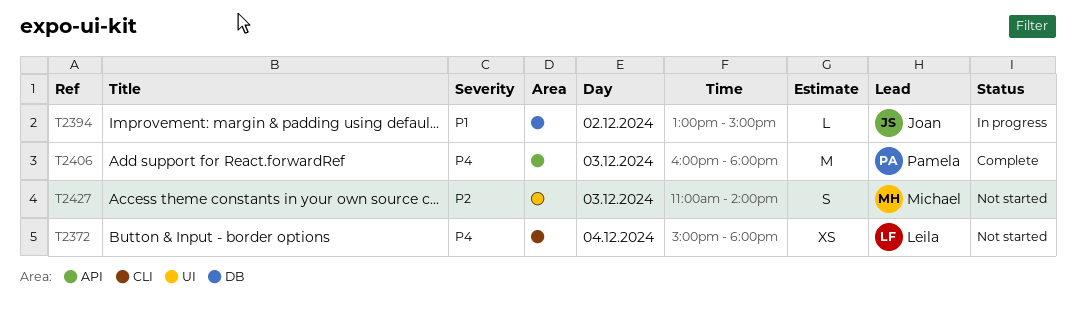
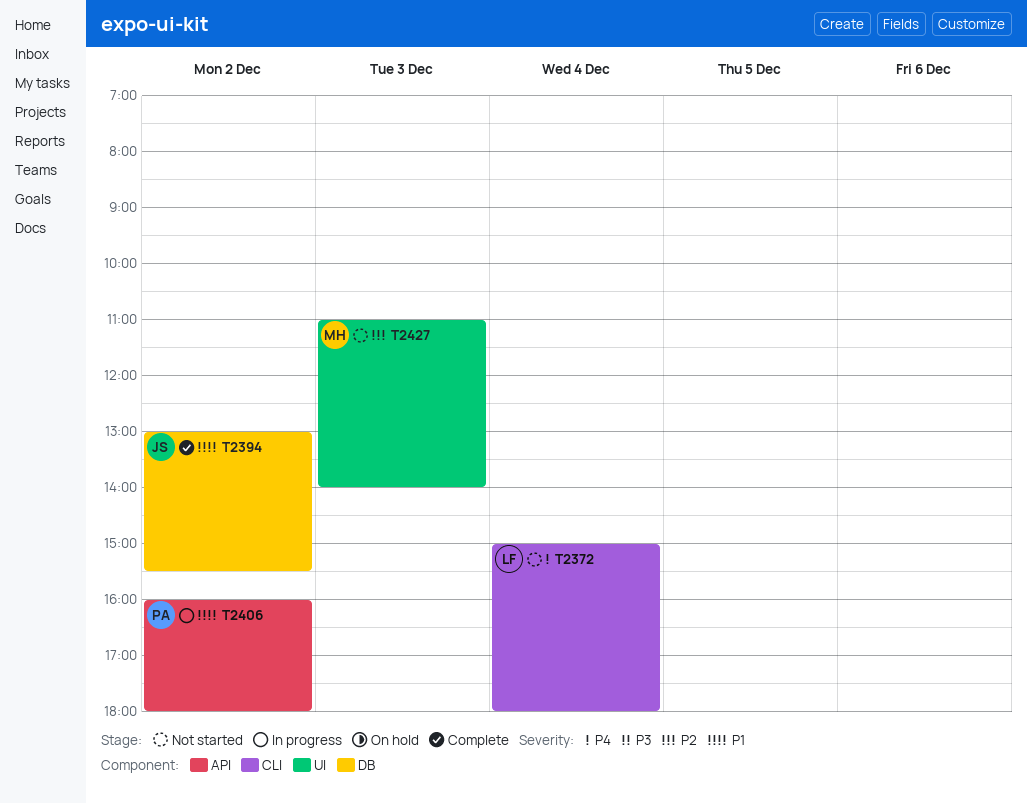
T2394, status: In progress -> Complete
T2394, ends: 15:00 -> 15:30
T2406, status: Complete -> In progress
T2406, priority: P4 -> P1
T2406, day: Dec 3 -> Dec 2

